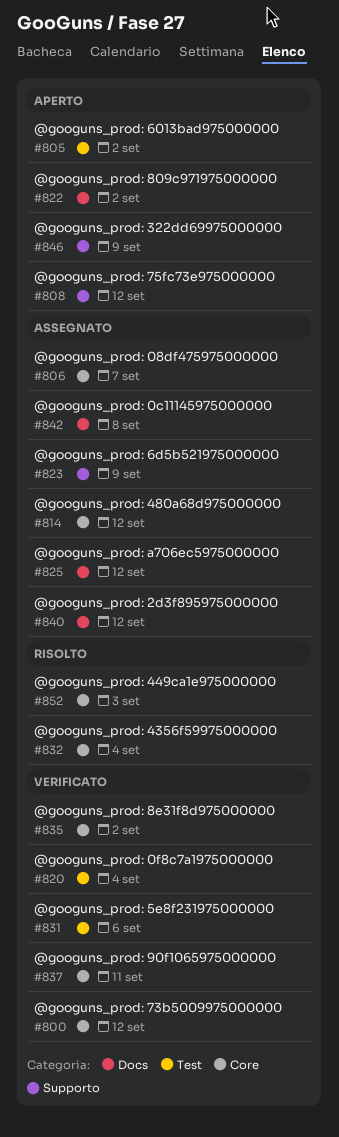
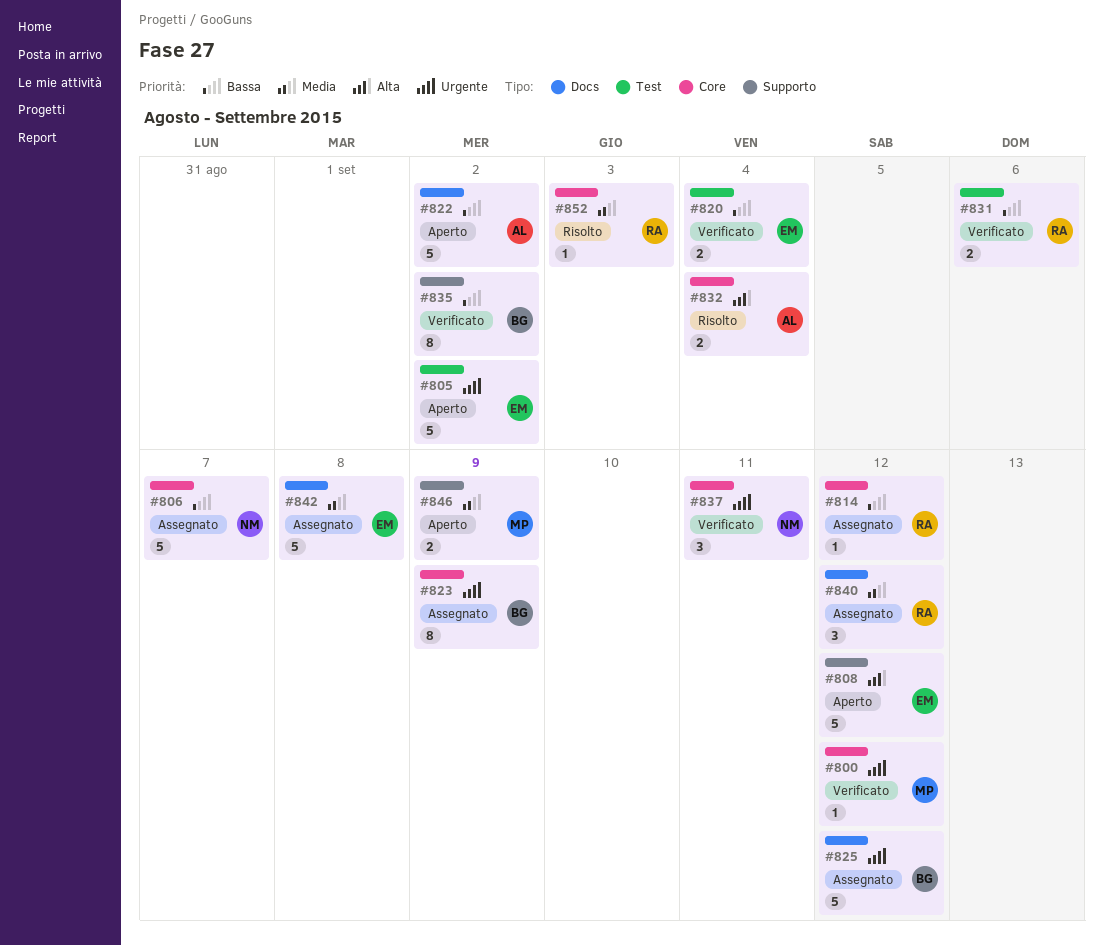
#823, label: Supporto -> Core
#835, label: Core -> Supporto

